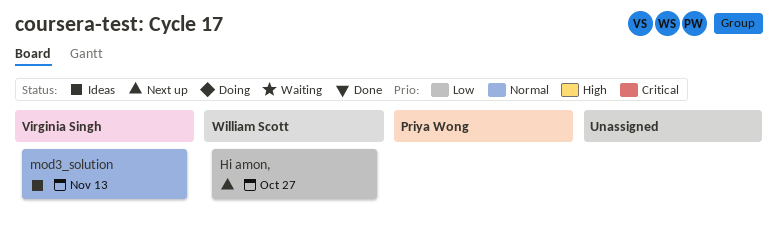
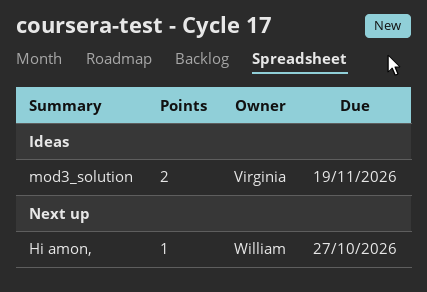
mod3_solution, due: Nov 13 -> Nov 19

